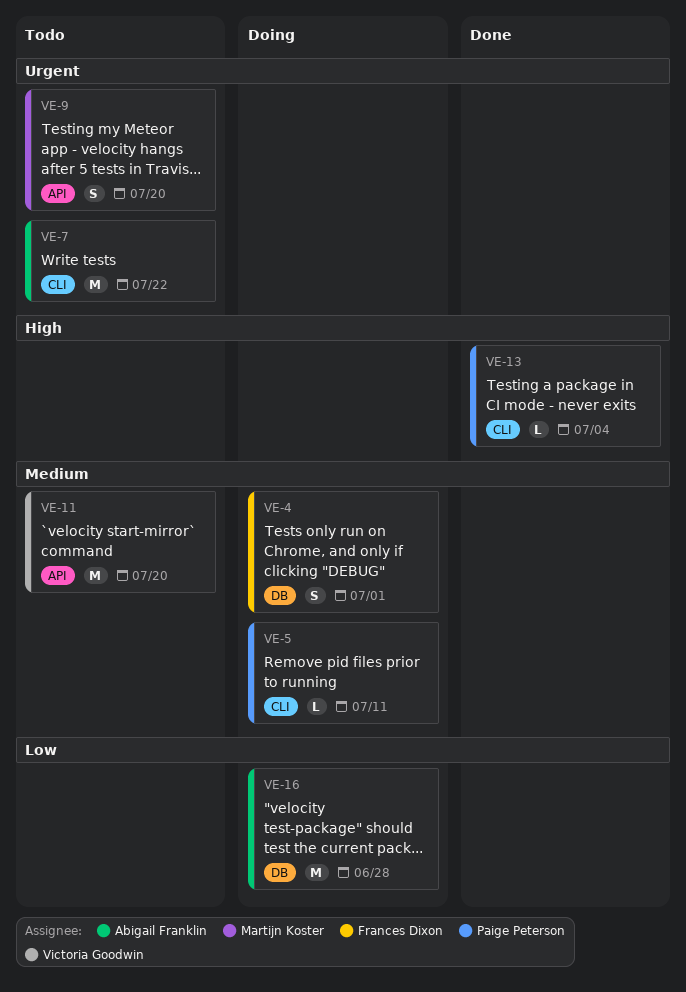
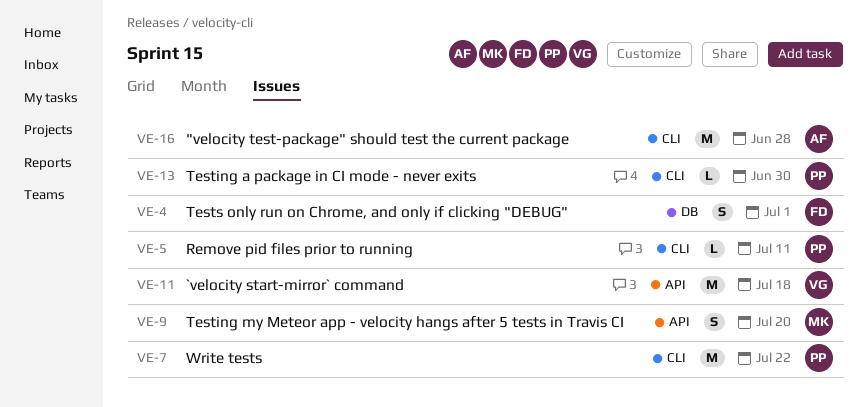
VE-7, owner: Abigail Franklin -> Paige Peterson
VE-11, due: Jul 20 -> Jul 18
VE-13, due: Jul 4 -> Jun 30
VE-16, label: DB -> CLI

